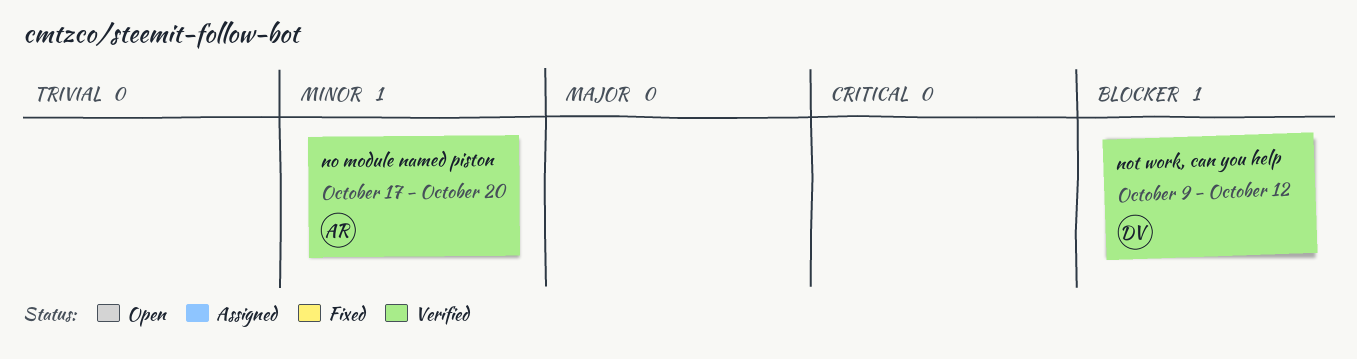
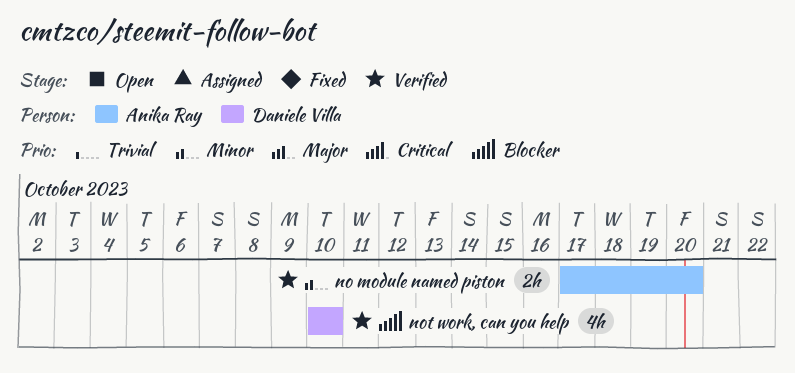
not work, can you help, start: Oct 9 -> Oct 10
not work, can you help, due: Oct 12 -> Oct 10

